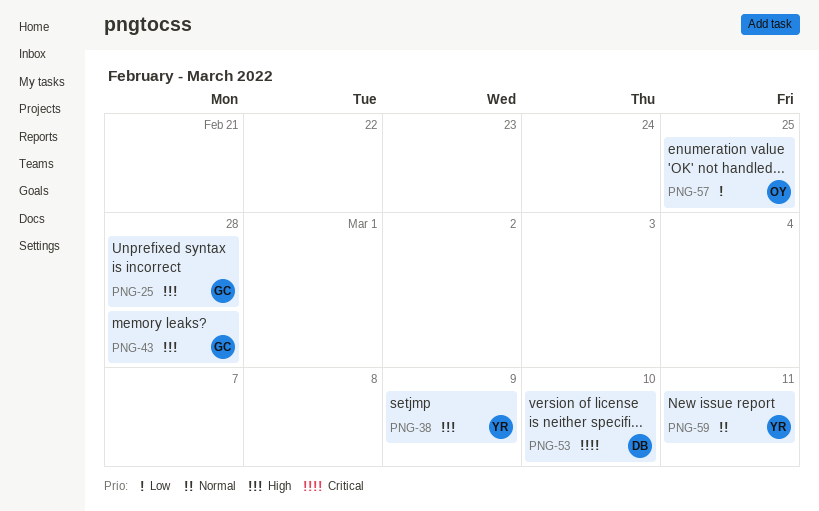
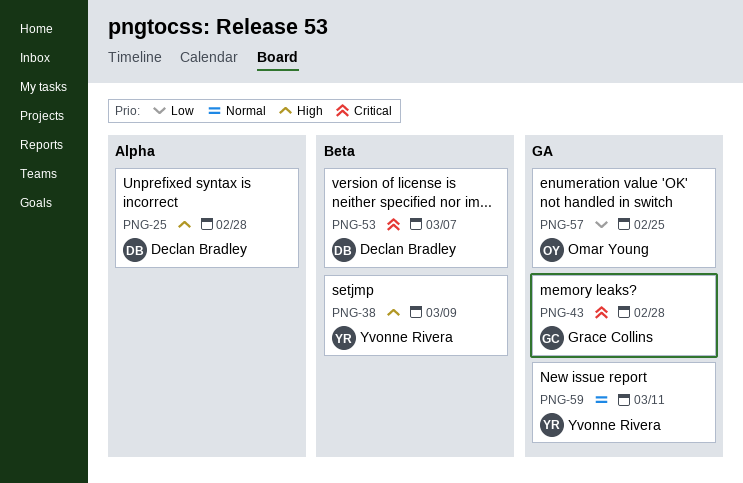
PNG-25, owner: Grace Collins -> Declan Bradley
PNG-43, priority: High -> Critical
PNG-53, due: Mar 10 -> Mar 7

